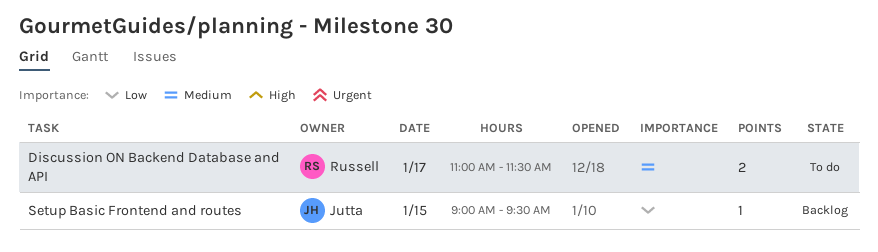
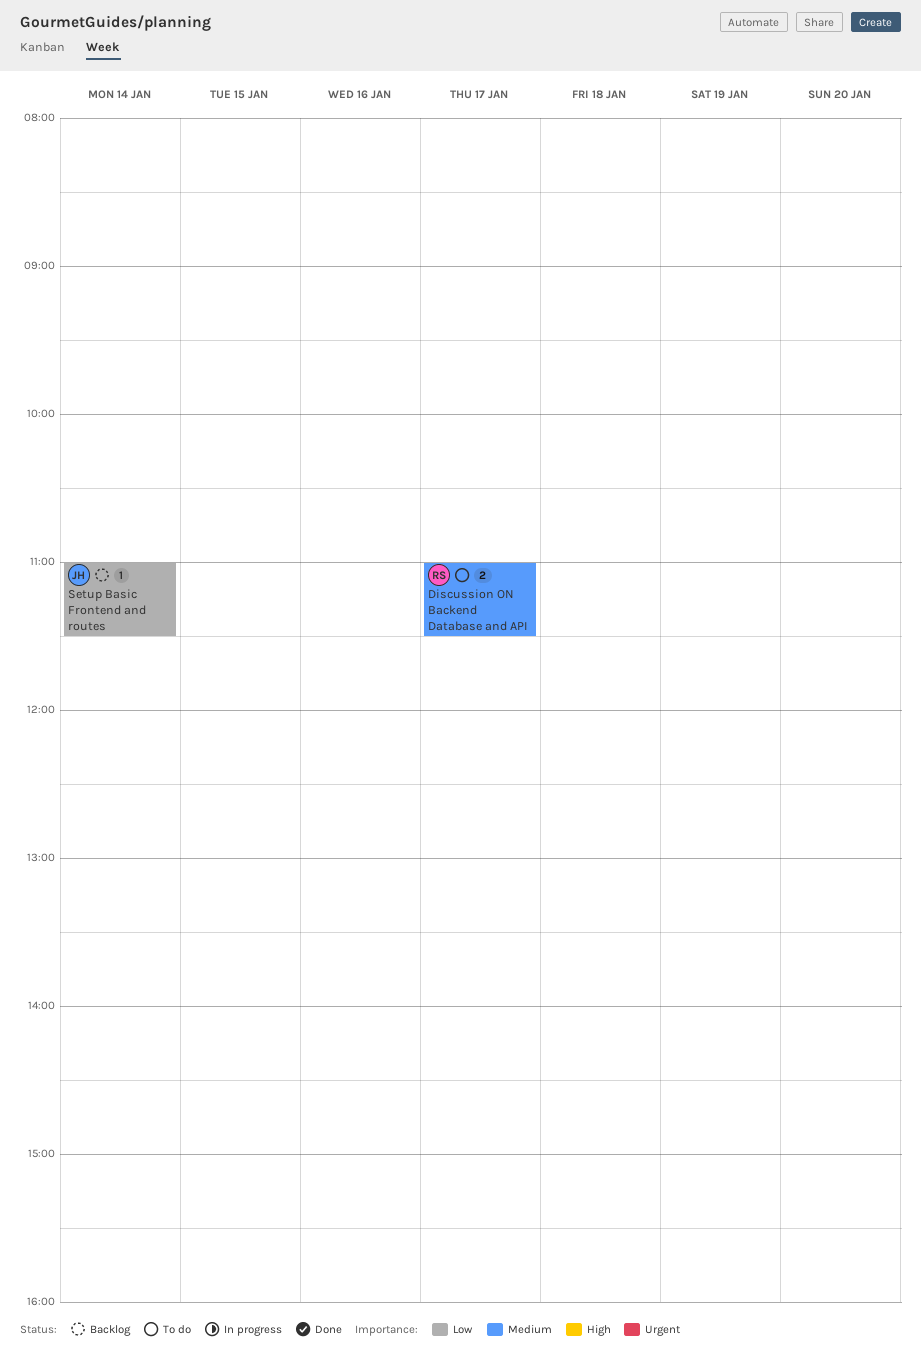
Setup Basic Frontend and routes, day: Jan 15 -> Jan 14
Setup Basic Frontend and routes, begins: 09:00 -> 11:00
Setup Basic Frontend and routes, ends: 09:30 -> 11:30

